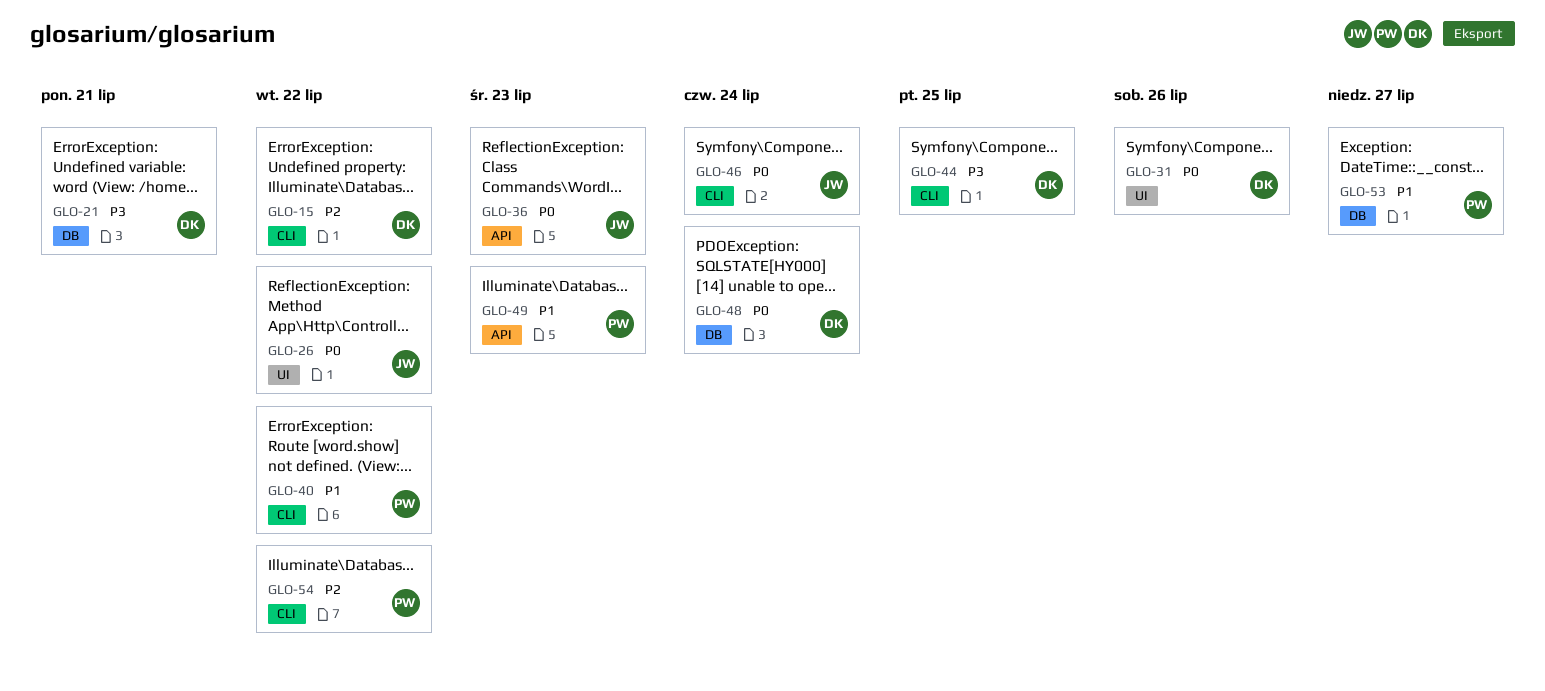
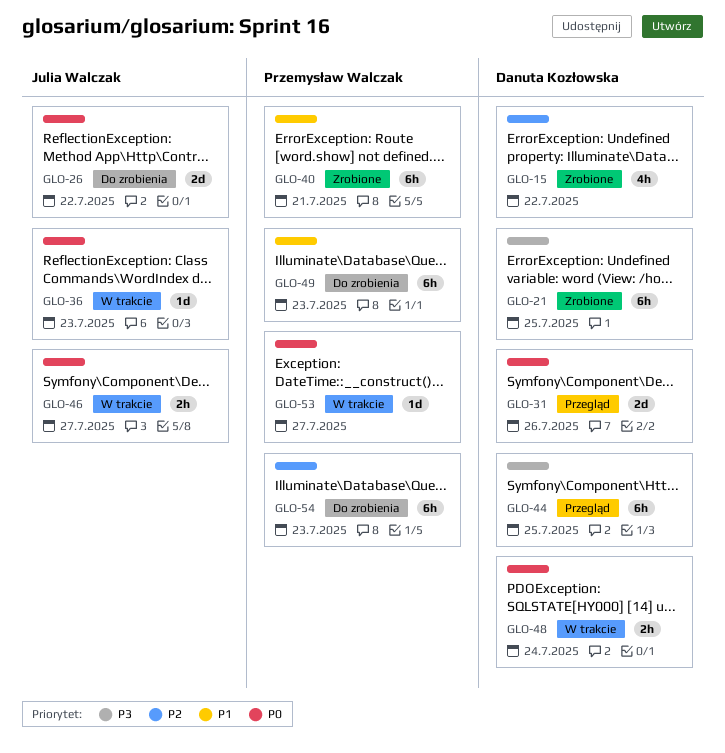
GLO-21, due: Jul 21 -> Jul 25
GLO-40, due: Jul 22 -> Jul 21
GLO-46, due: Jul 24 -> Jul 27
GLO-53, priority: P1 -> P0
GLO-54, due: Jul 22 -> Jul 23

